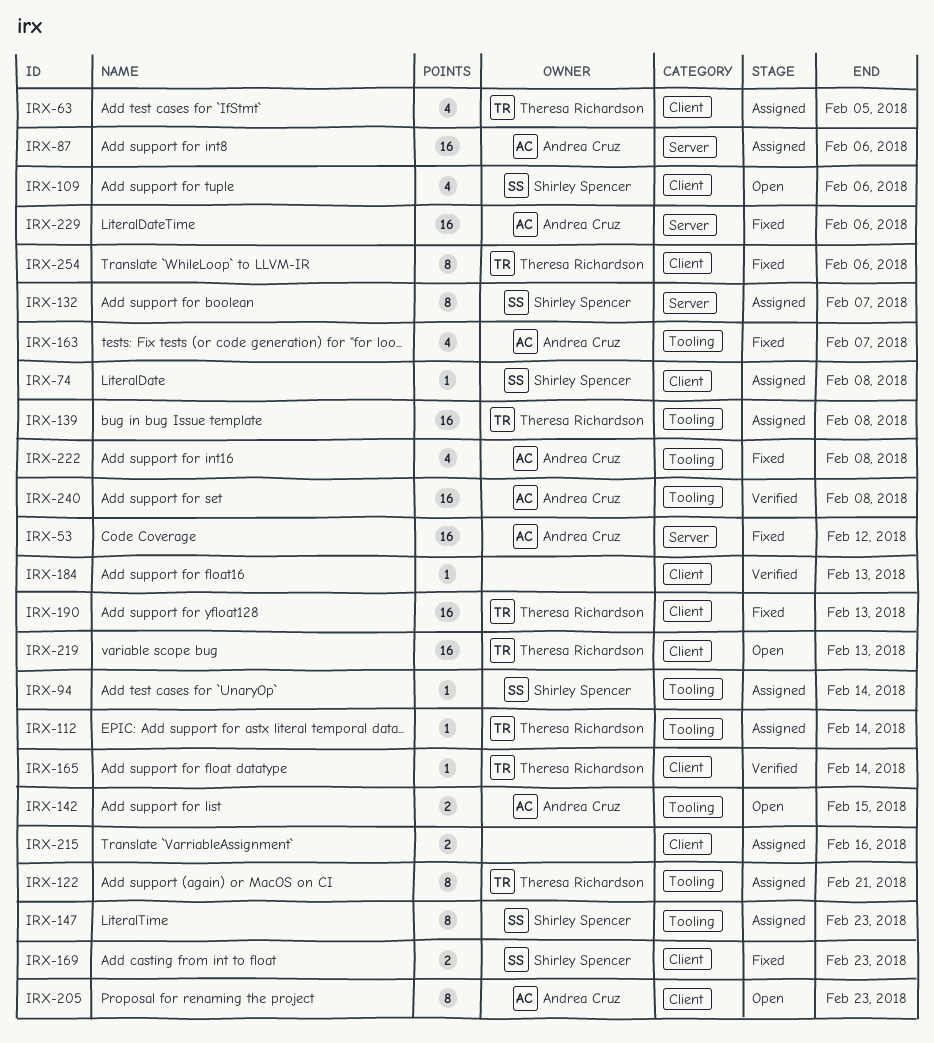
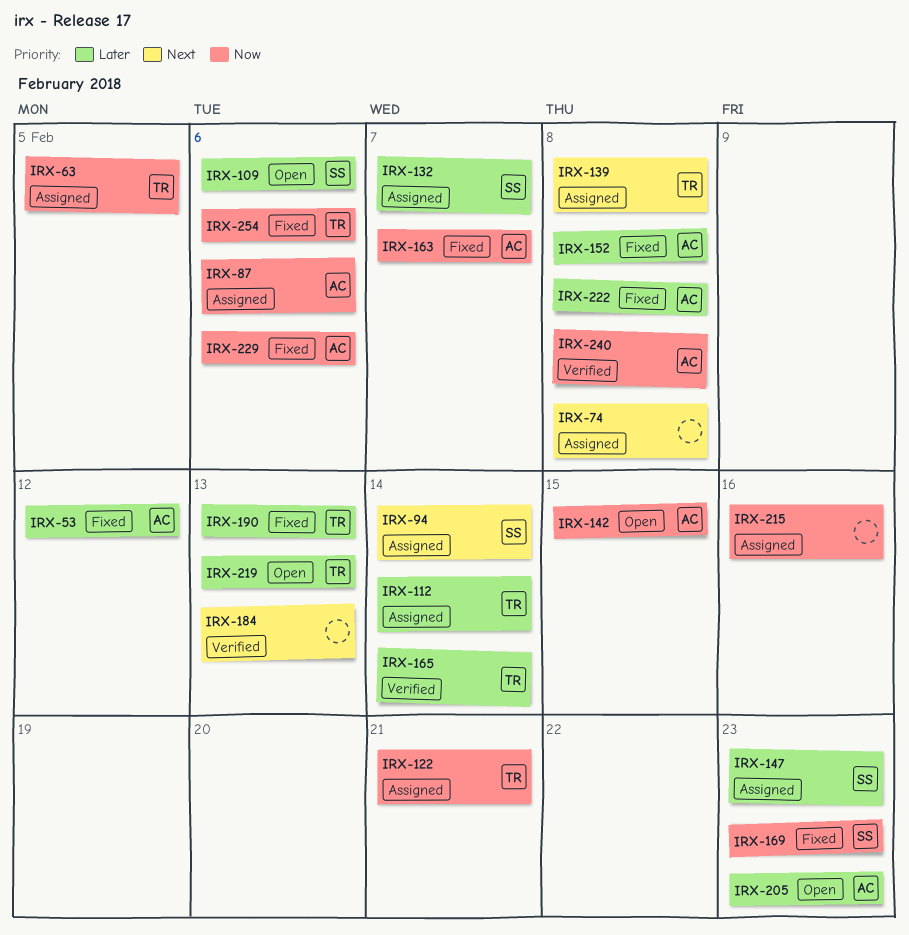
IRX-74, owner: Shirley Spencer -> none
IRX-152: none -> present

